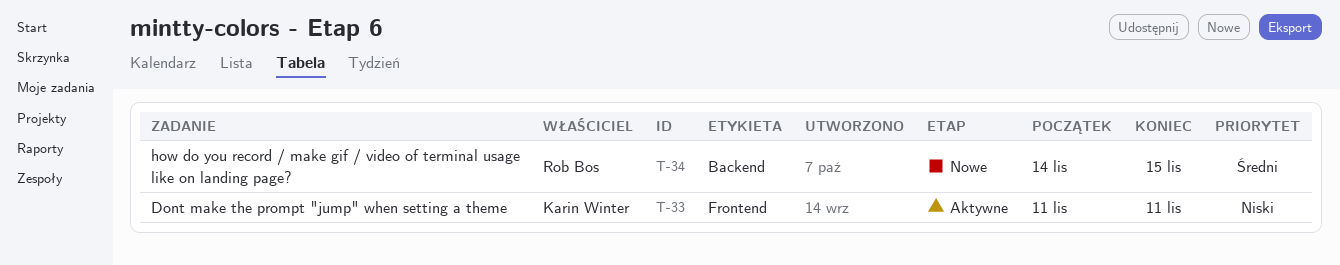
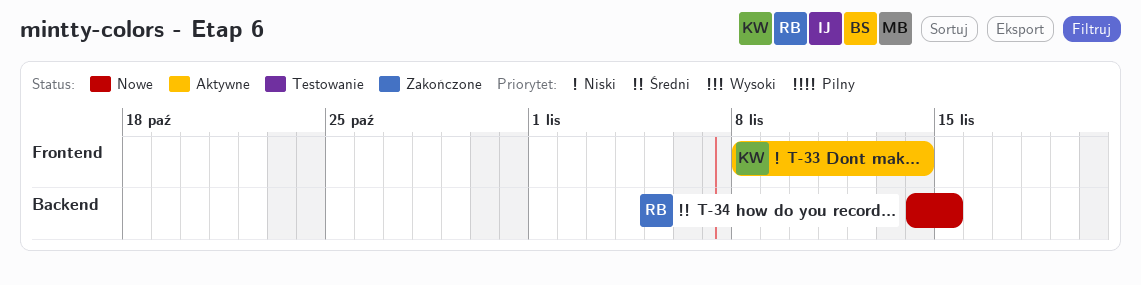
T-33, start: Nov 11 -> Nov 8
T-33, due: Nov 11 -> Nov 14

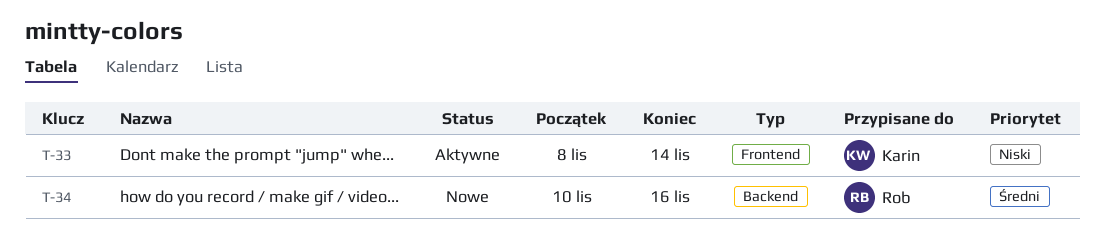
T-34, start: Nov 14 -> Nov 10
T-34, due: Nov 15 -> Nov 16

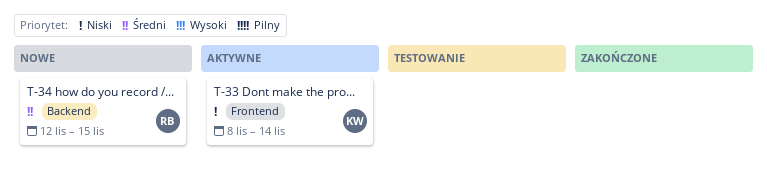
T-34, start: Nov 10 -> Nov 12
T-34, due: Nov 16 -> Nov 15

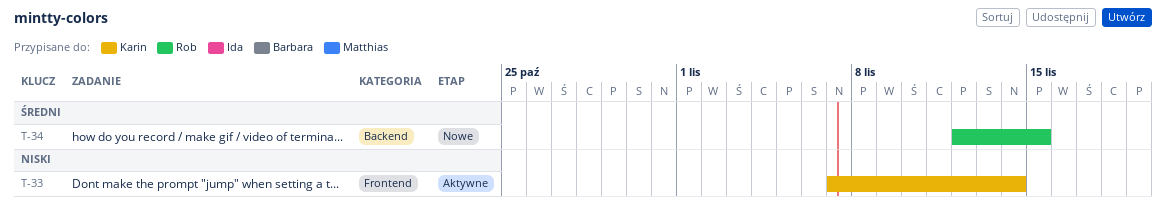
T-33, start: Nov 8 -> Nov 7

